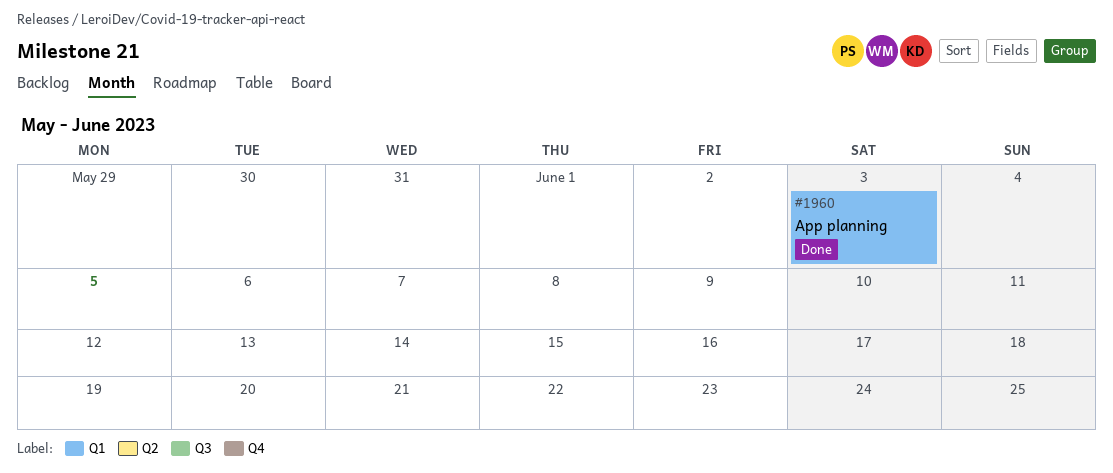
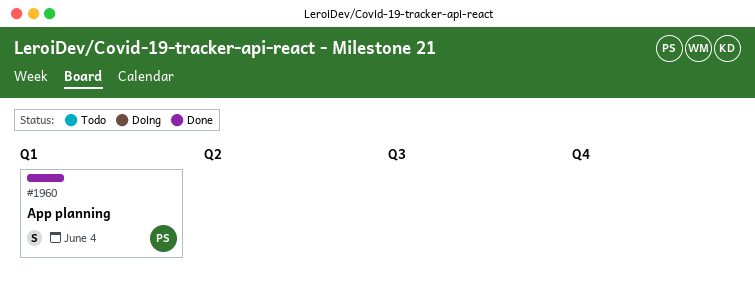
#1960, due: Jun 3 -> Jun 4

